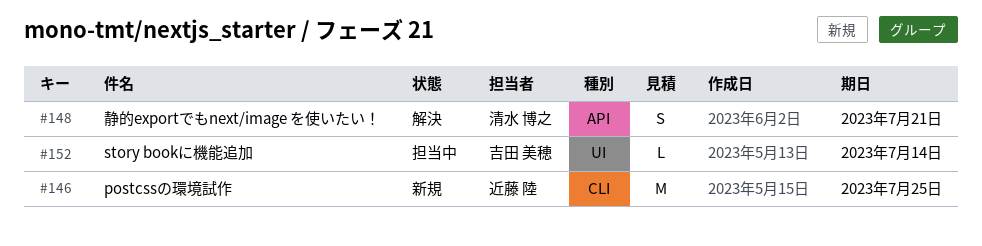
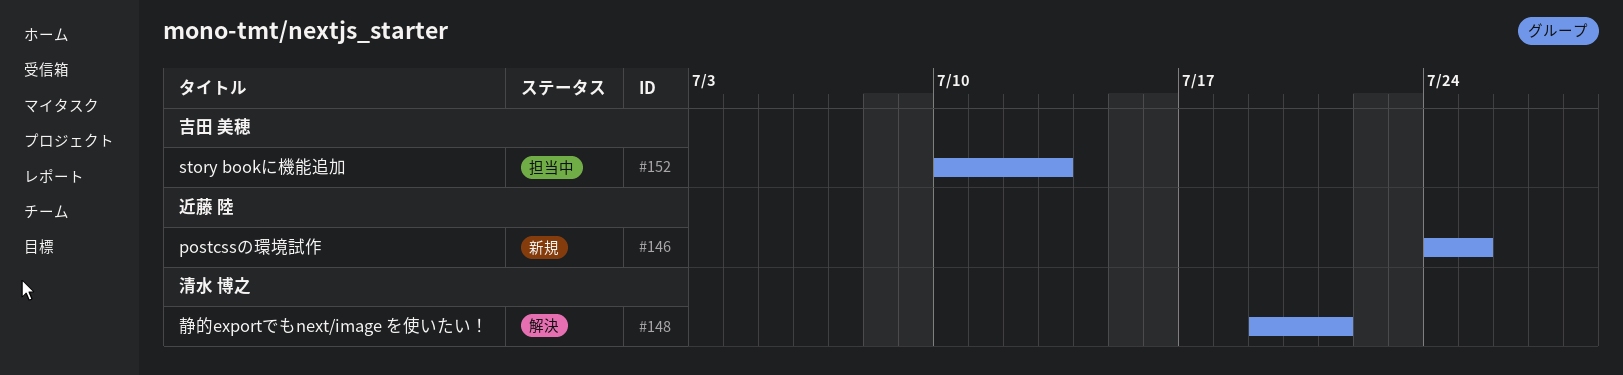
#152, due: Jul 14 -> Jul 13

